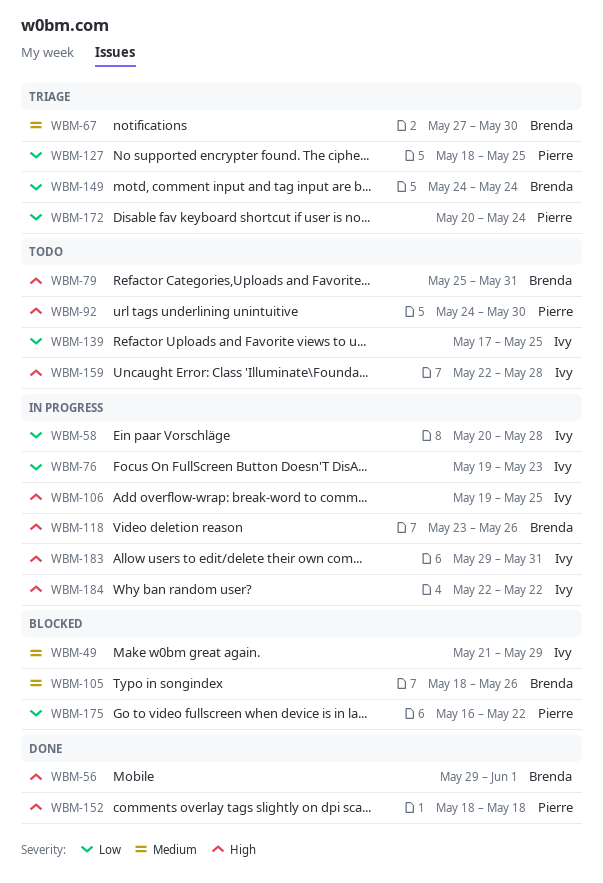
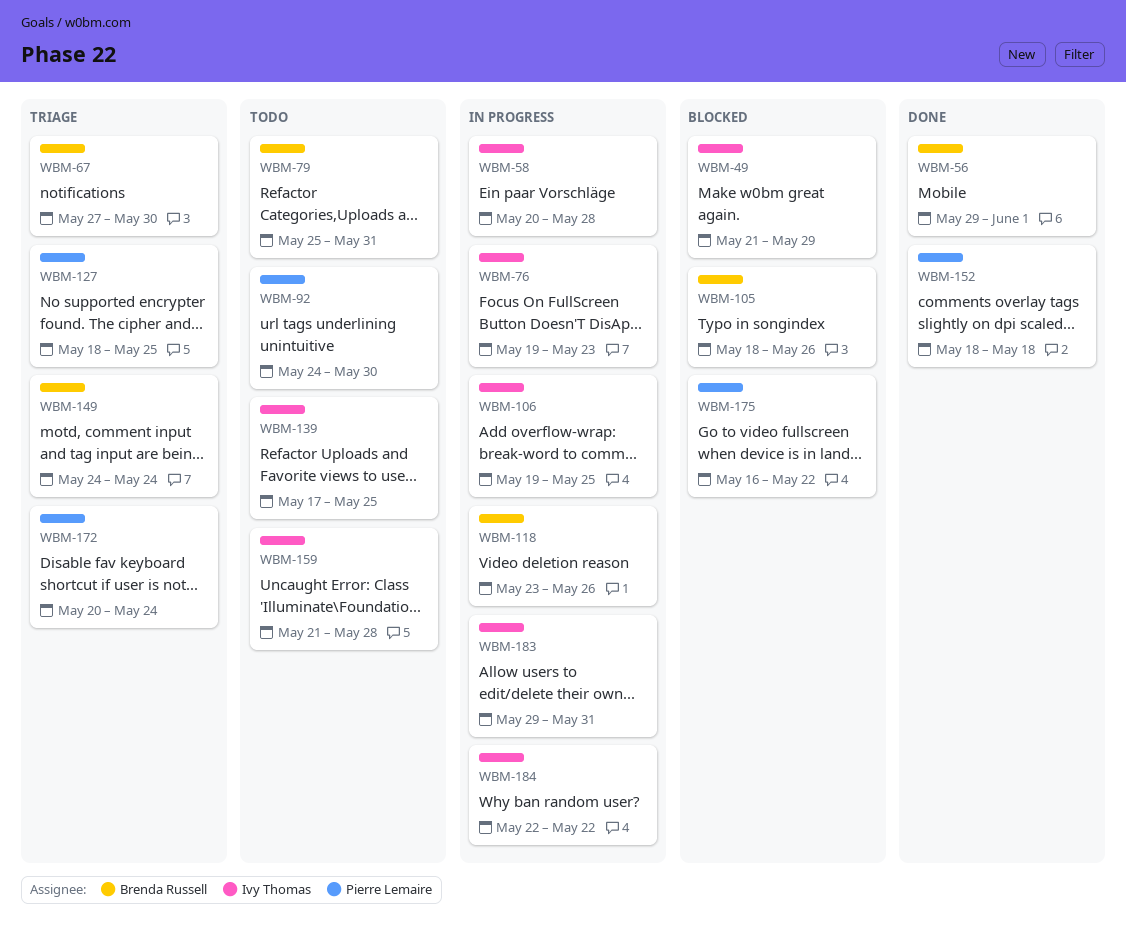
WBM-159, start: May 22 -> May 21

